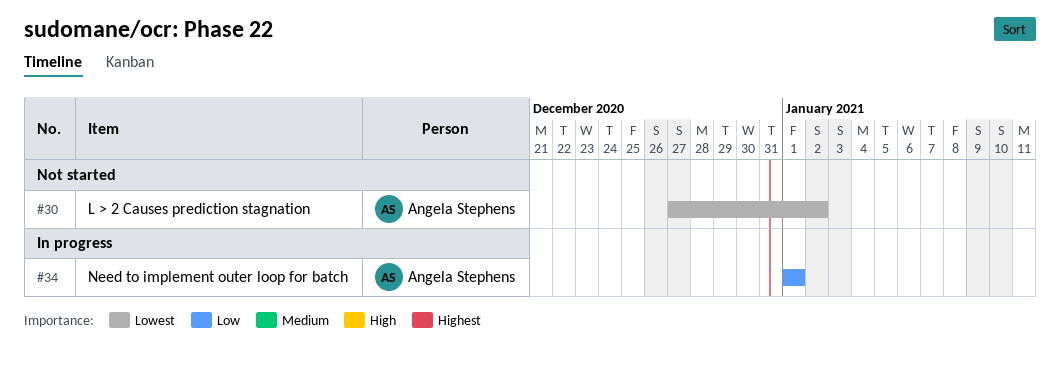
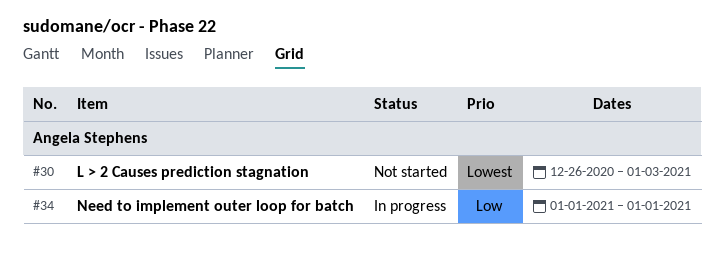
#30, start: Dec 27 -> Dec 26
#30, due: Jan 2 -> Jan 3

